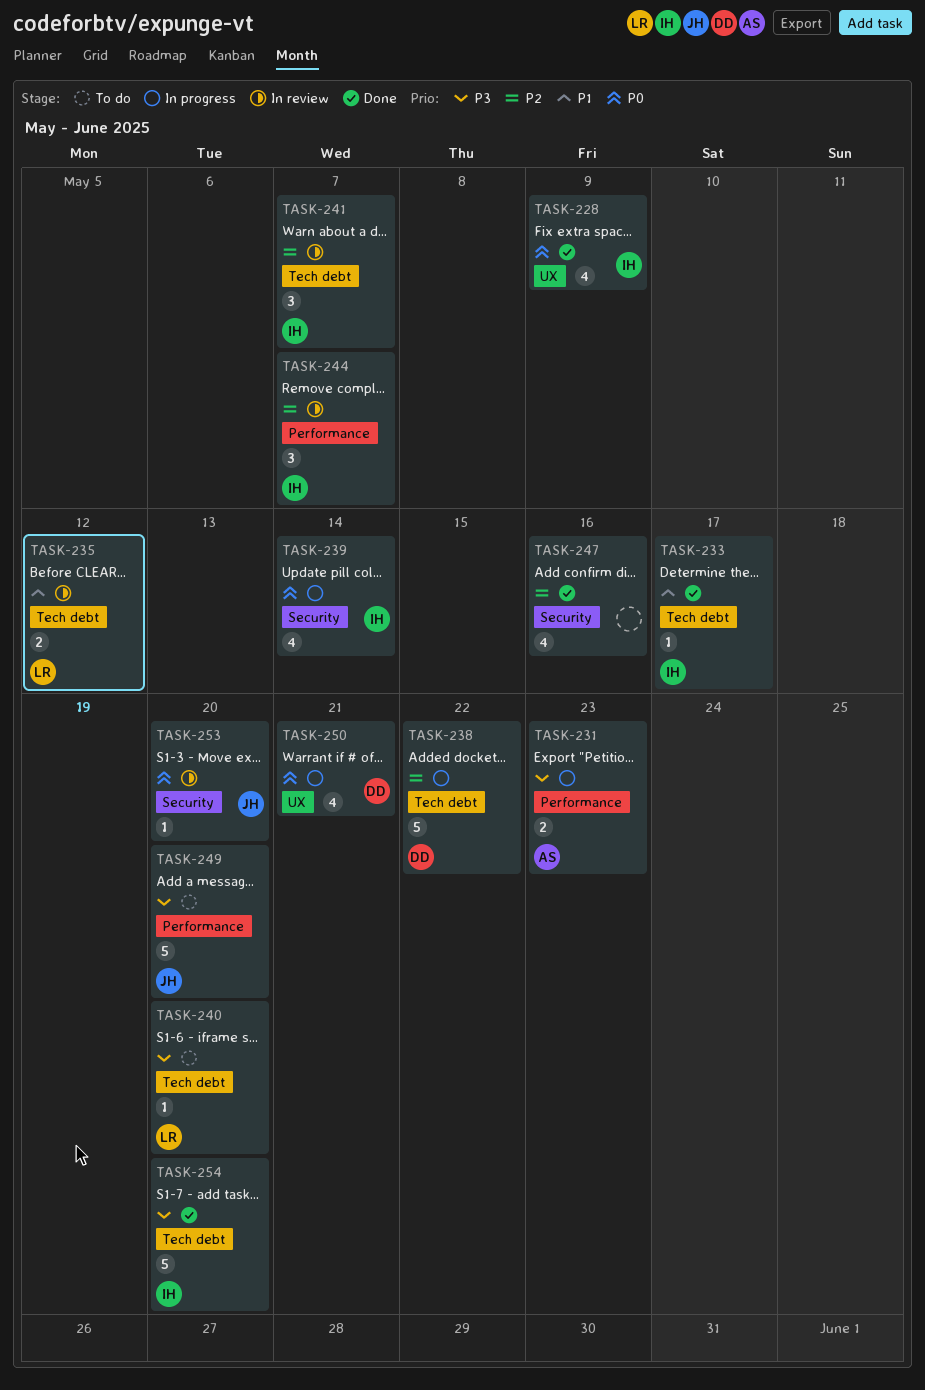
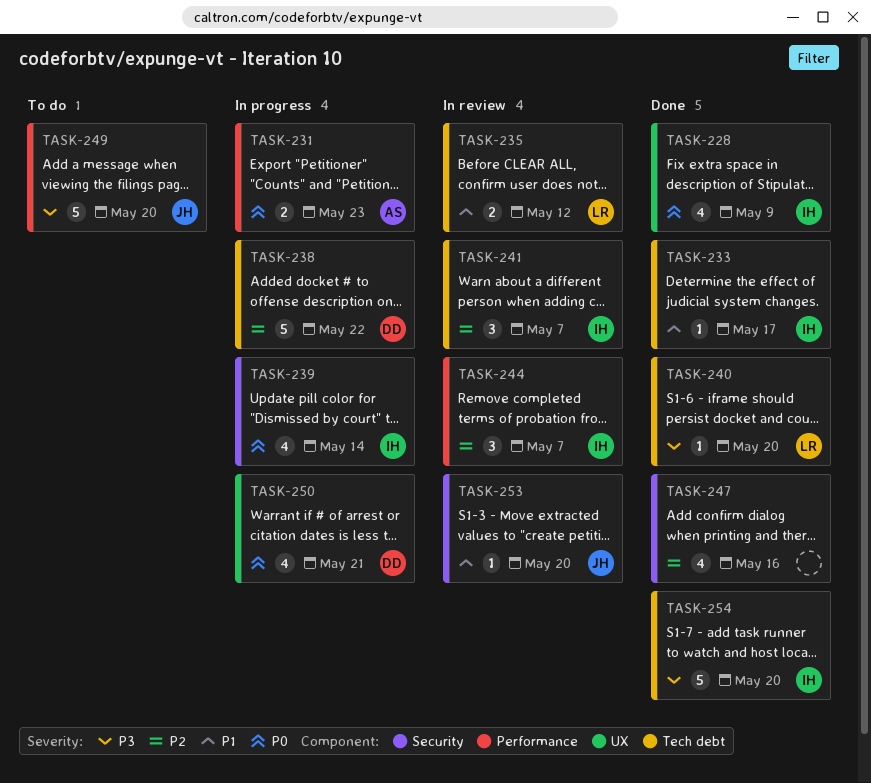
TASK-231, priority: P3 -> P0
TASK-240, status: To do -> Done
TASK-253, priority: P0 -> P1

